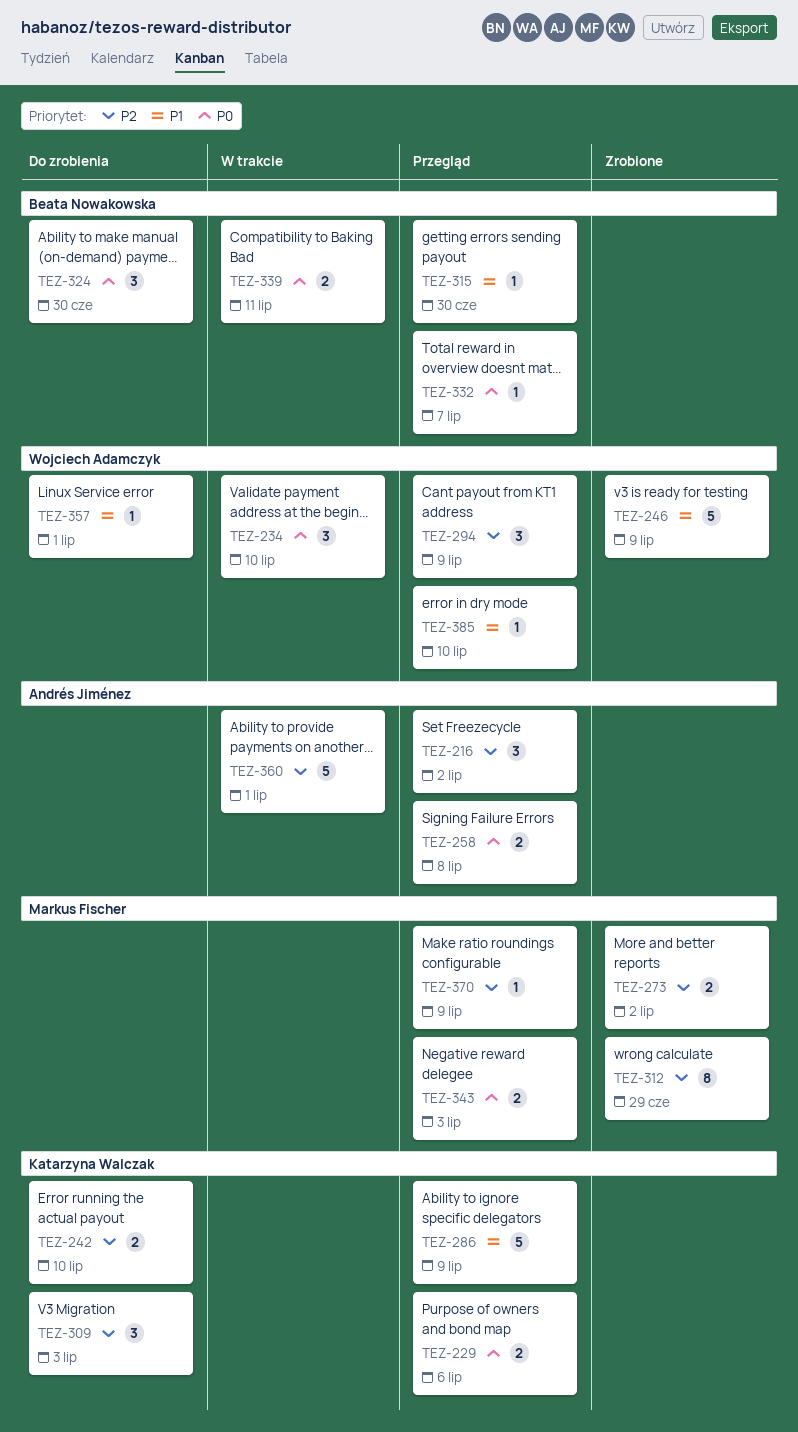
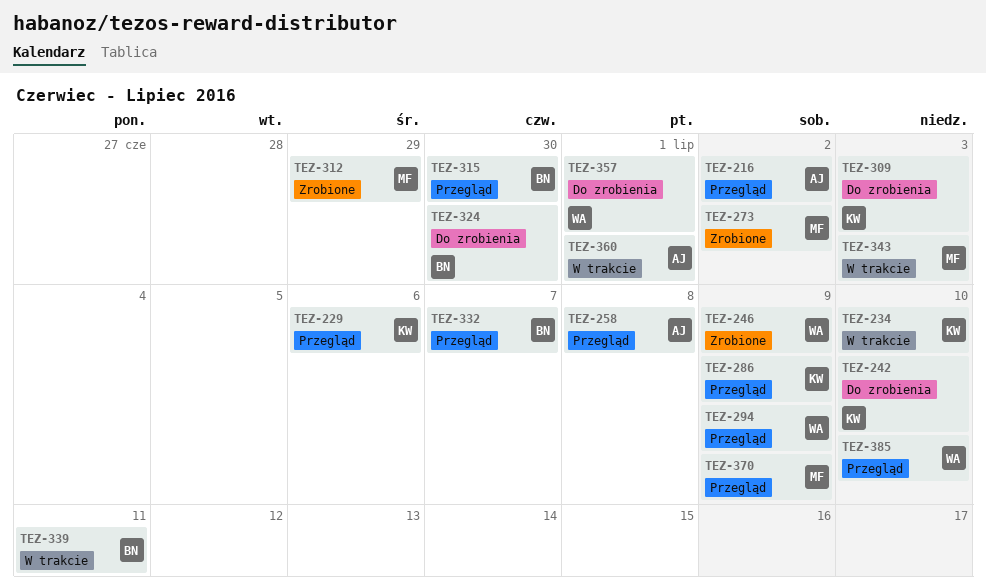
TEZ-234, owner: Wojciech Adamczyk -> Katarzyna Walczak
TEZ-343, status: Przegląd -> W trakcie

